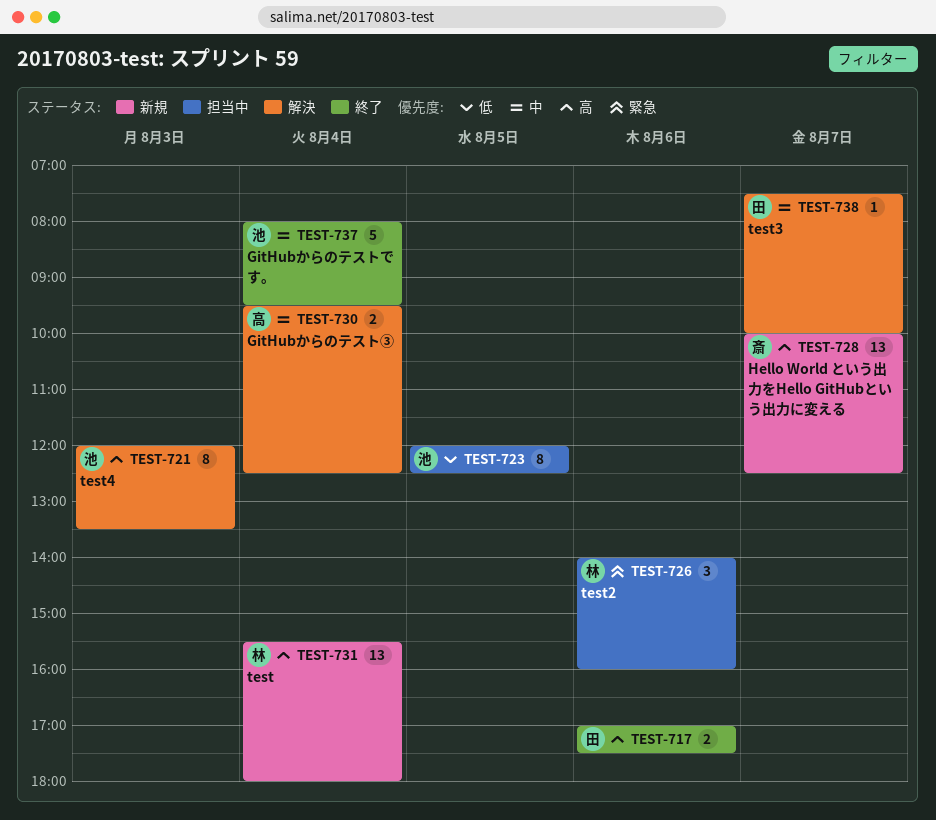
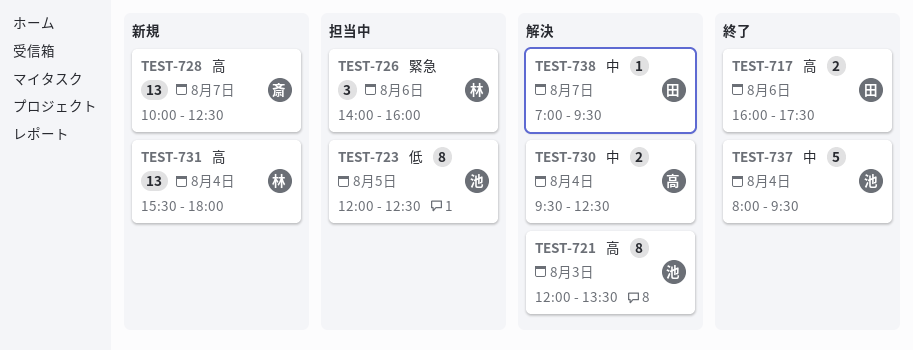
TEST-717, begins: 17:00 -> 16:00
TEST-738, begins: 07:30 -> 07:00
TEST-738, ends: 10:00 -> 09:30

